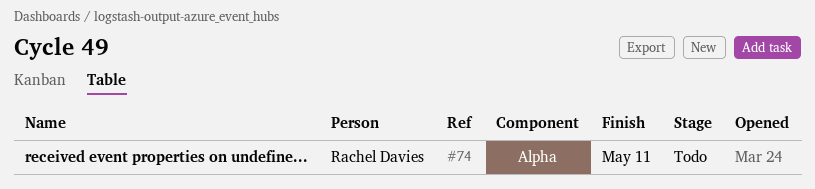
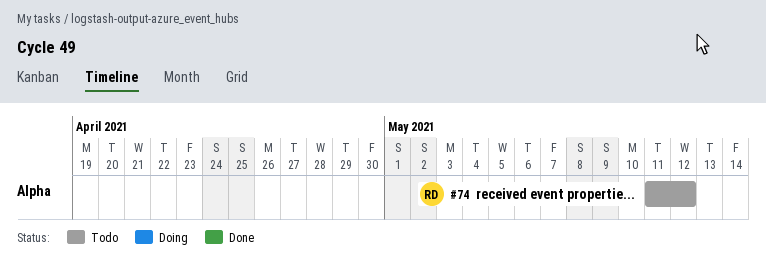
#74, due: May 11 -> May 12

